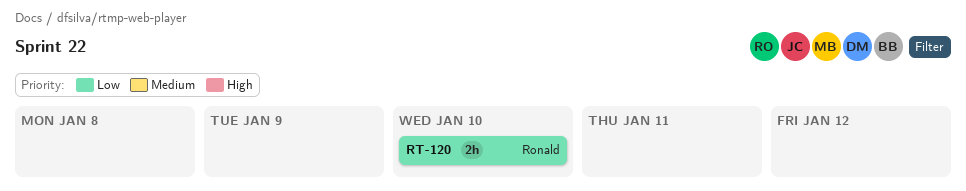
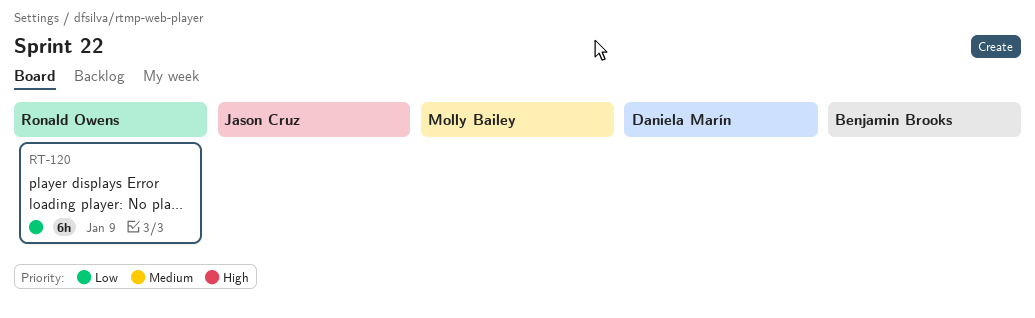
RT-120, estimate: 2h -> 6h
RT-120, due: Jan 10 -> Jan 9

